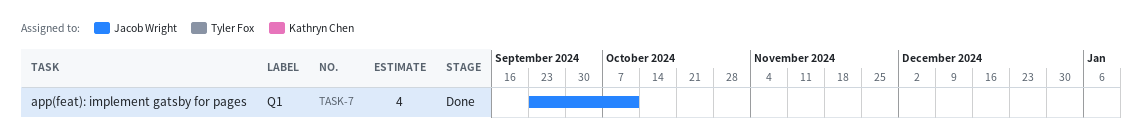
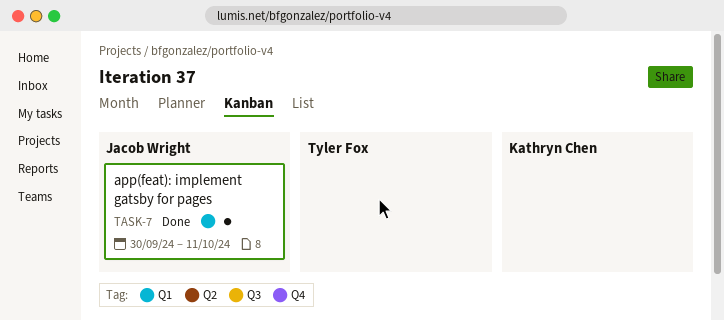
TASK-7, estimate: 4 -> 1
TASK-7, start: Sep 23 -> Sep 30

